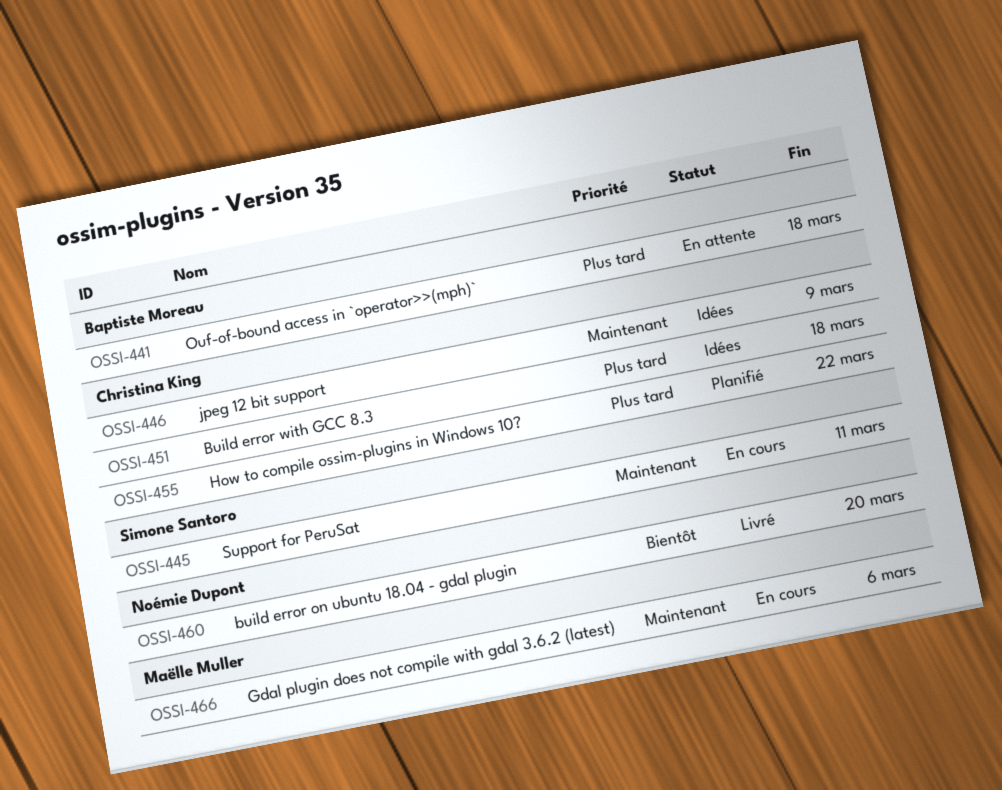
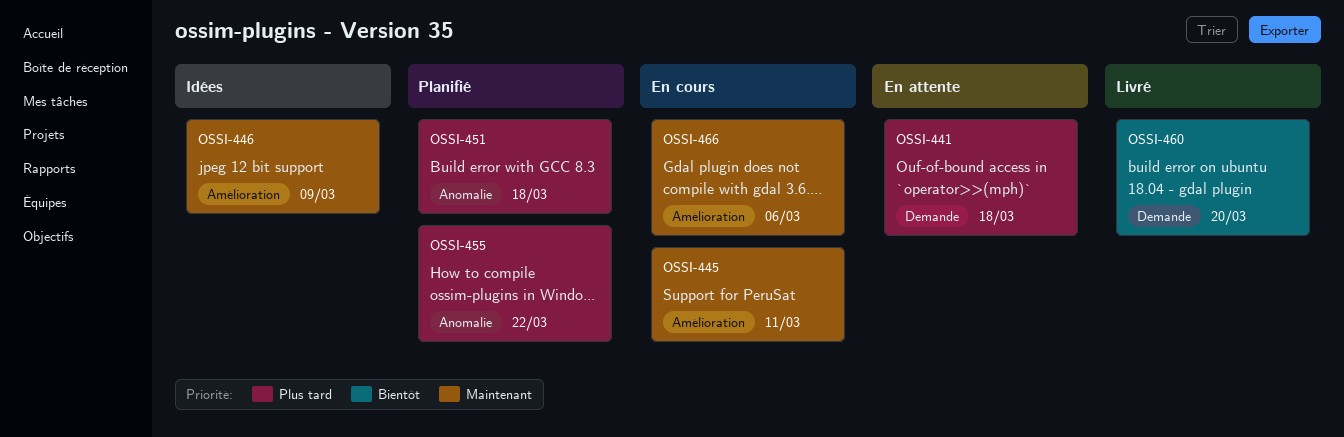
OSSI-451, status: Idées -> Planifié

